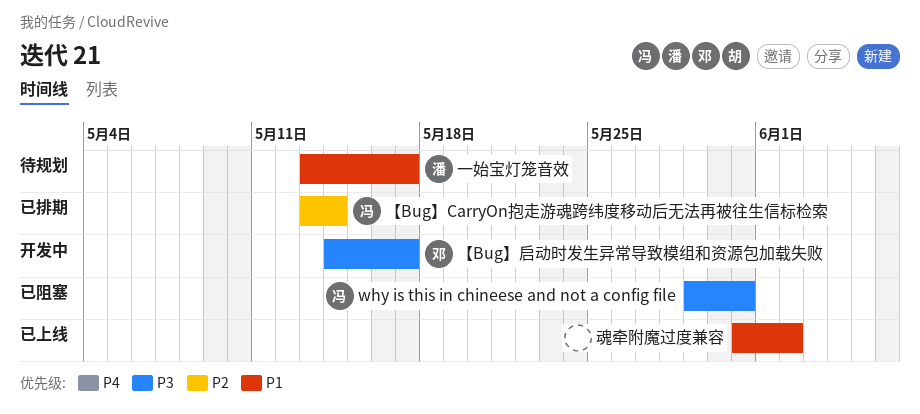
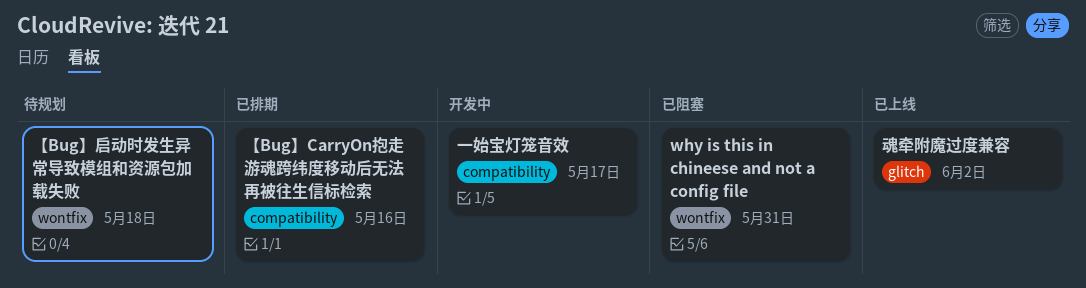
【Bug】CarryOn抱走游魂跨纬度移动后无法再被往生信标检索, due: May 14 -> May 16
【Bug】启动时发生异常导致模组和资源包加载失败, status: 开发中 -> 待规划
【Bug】启动时发生异常导致模组和资源包加载失败, due: May 17 -> May 18
一始宝灯笼音效, status: 待规划 -> 开发中

